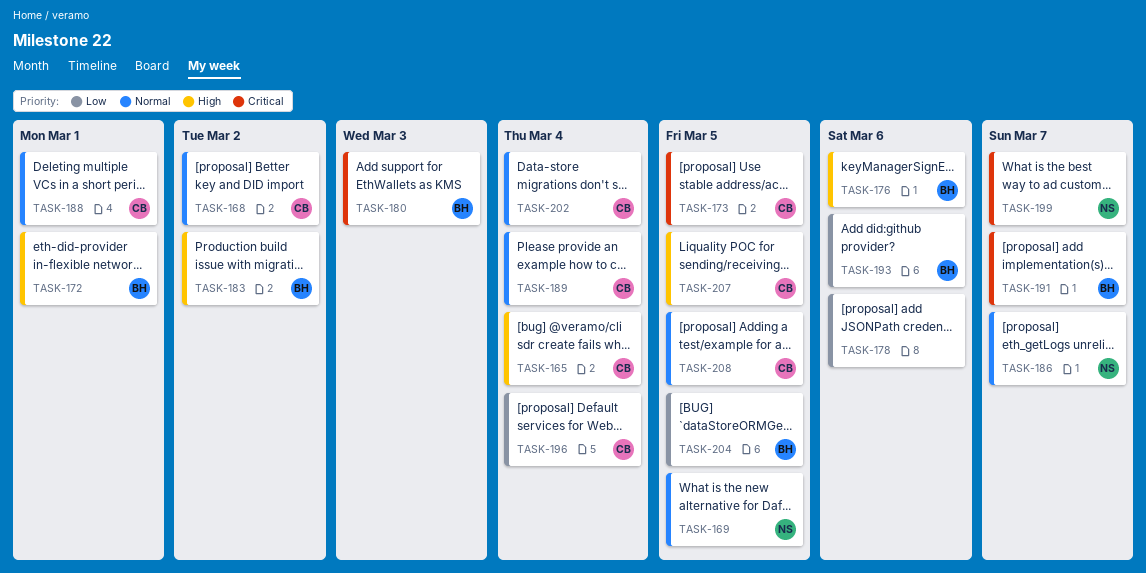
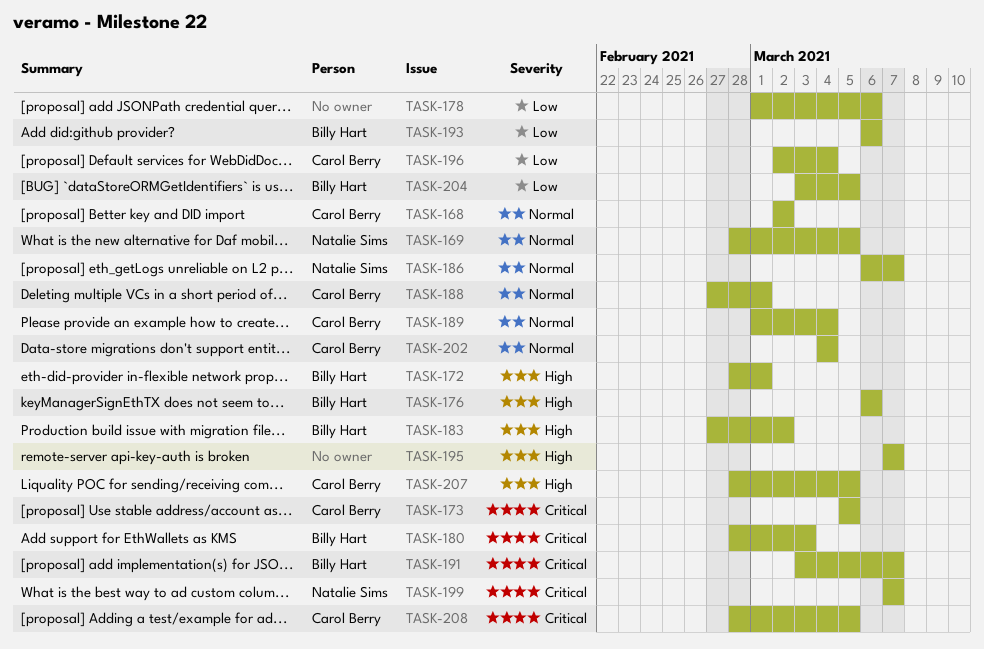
TASK-165: present -> none
TASK-195: none -> present
TASK-208, priority: Normal -> Critical

